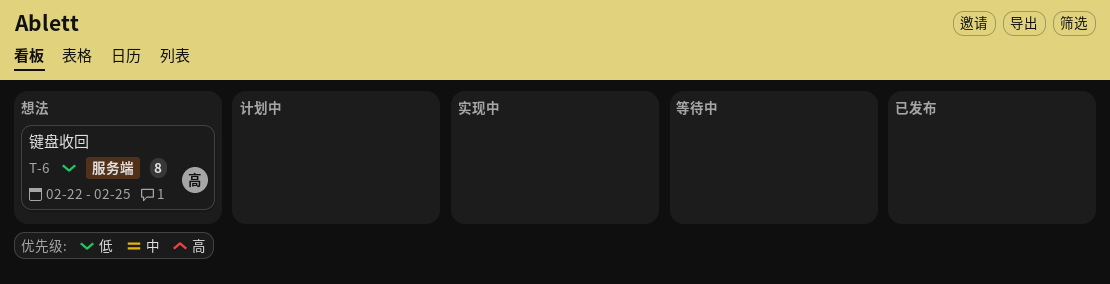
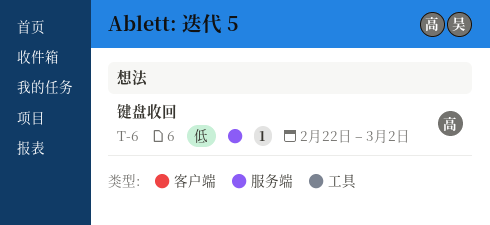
T-6, estimate: 8 -> 1
T-6, due: Feb 25 -> Mar 2

